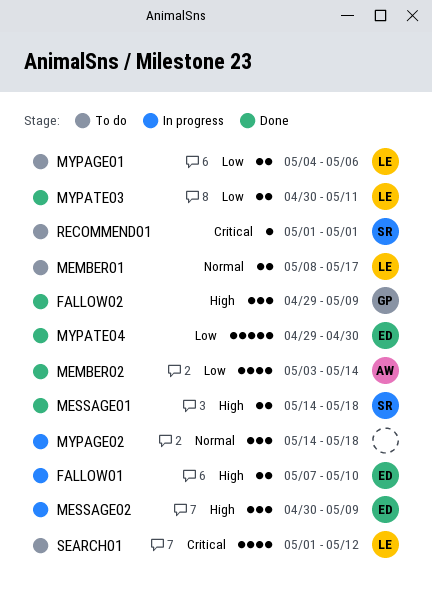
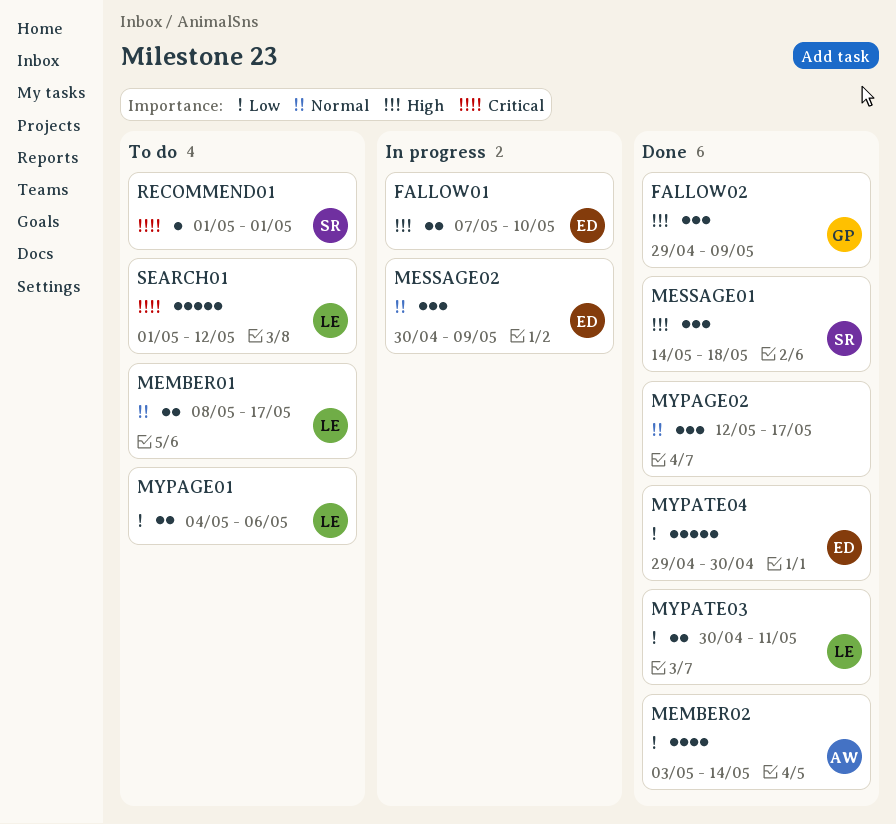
MESSAGE01, estimate: 2 -> 3
MESSAGE02, priority: High -> Normal
MYPAGE02, status: In progress -> Done
MYPAGE02, start: May 14 -> May 12
MYPAGE02, due: May 18 -> May 17
SEARCH01, estimate: 4 -> 5

